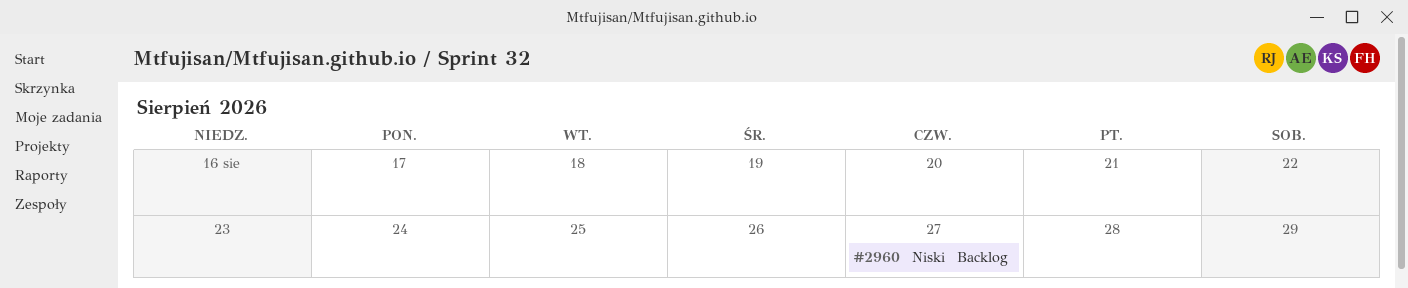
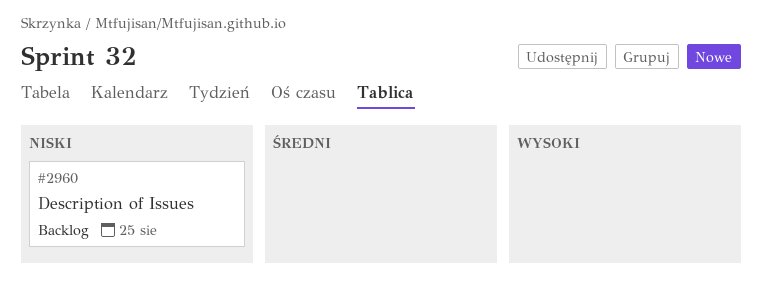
#2960, due: Aug 27 -> Aug 25

